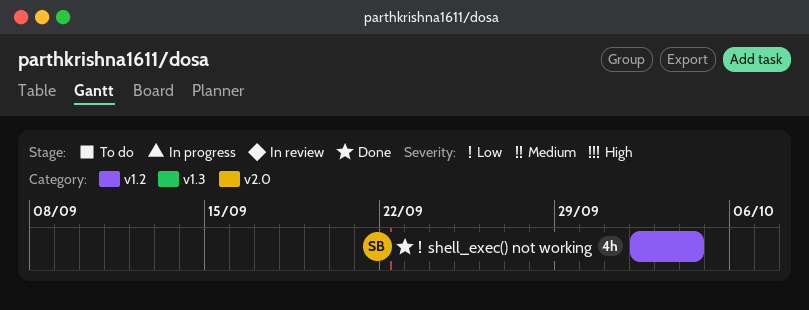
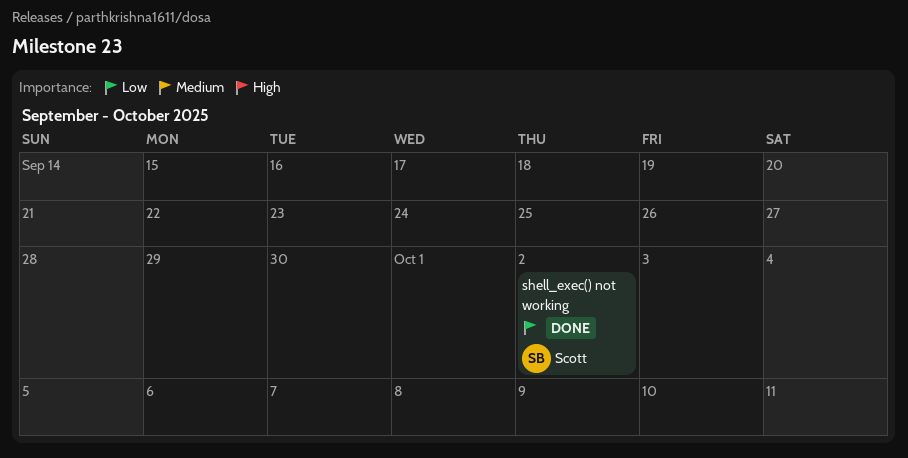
shell_exec() not working, due: Oct 4 -> Oct 2

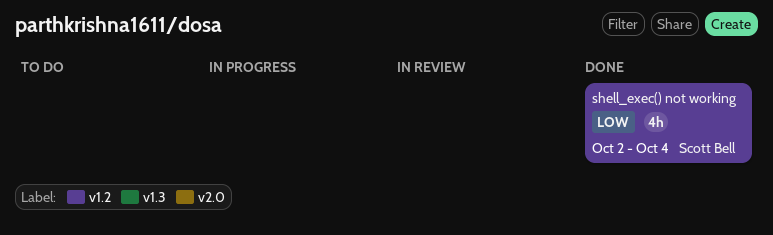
shell_exec() not working, due: Oct 2 -> Oct 4

